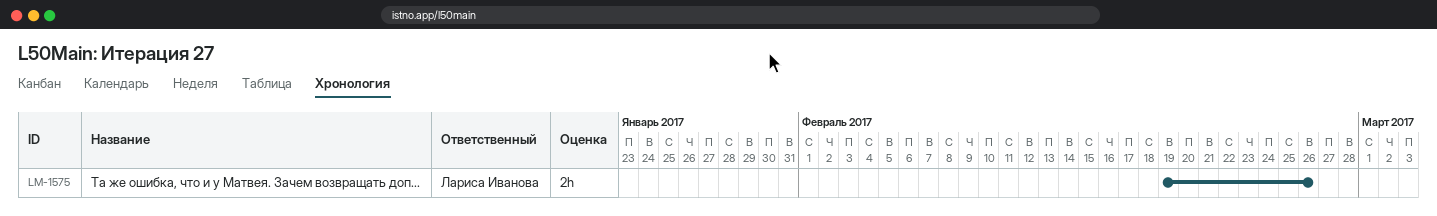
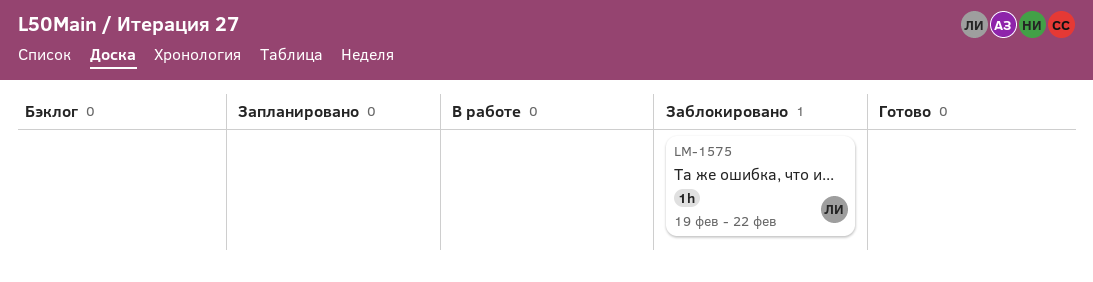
LM-1575, estimate: 2h -> 1h
LM-1575, due: Feb 26 -> Feb 22

